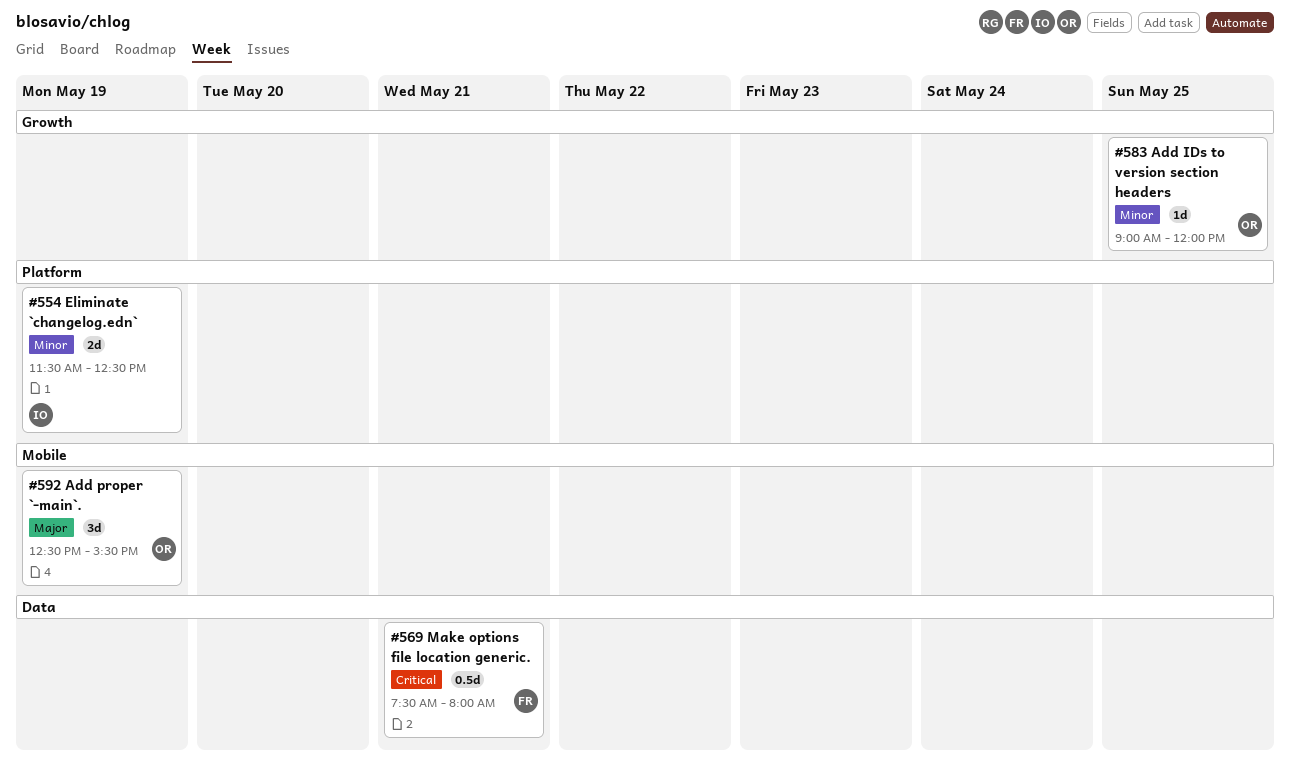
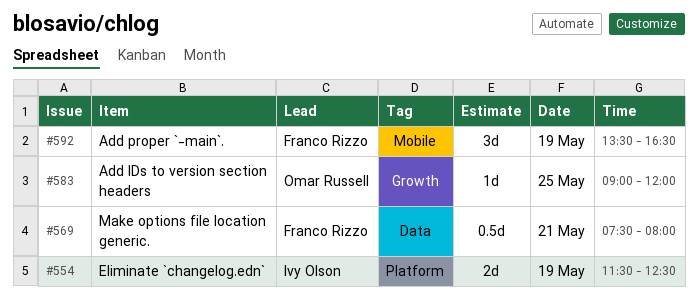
#592, owner: Omar Russell -> Franco Rizzo
#592, begins: 12:30 -> 13:30
#592, ends: 15:30 -> 16:30

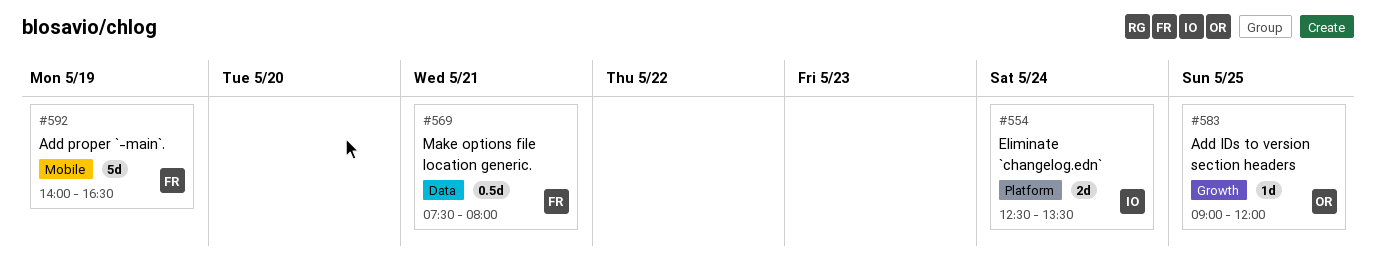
#554, day: May 19 -> May 24
#554, begins: 11:30 -> 12:30
#554, ends: 12:30 -> 13:30
#592, estimate: 3d -> 5d
#592, begins: 13:30 -> 14:00

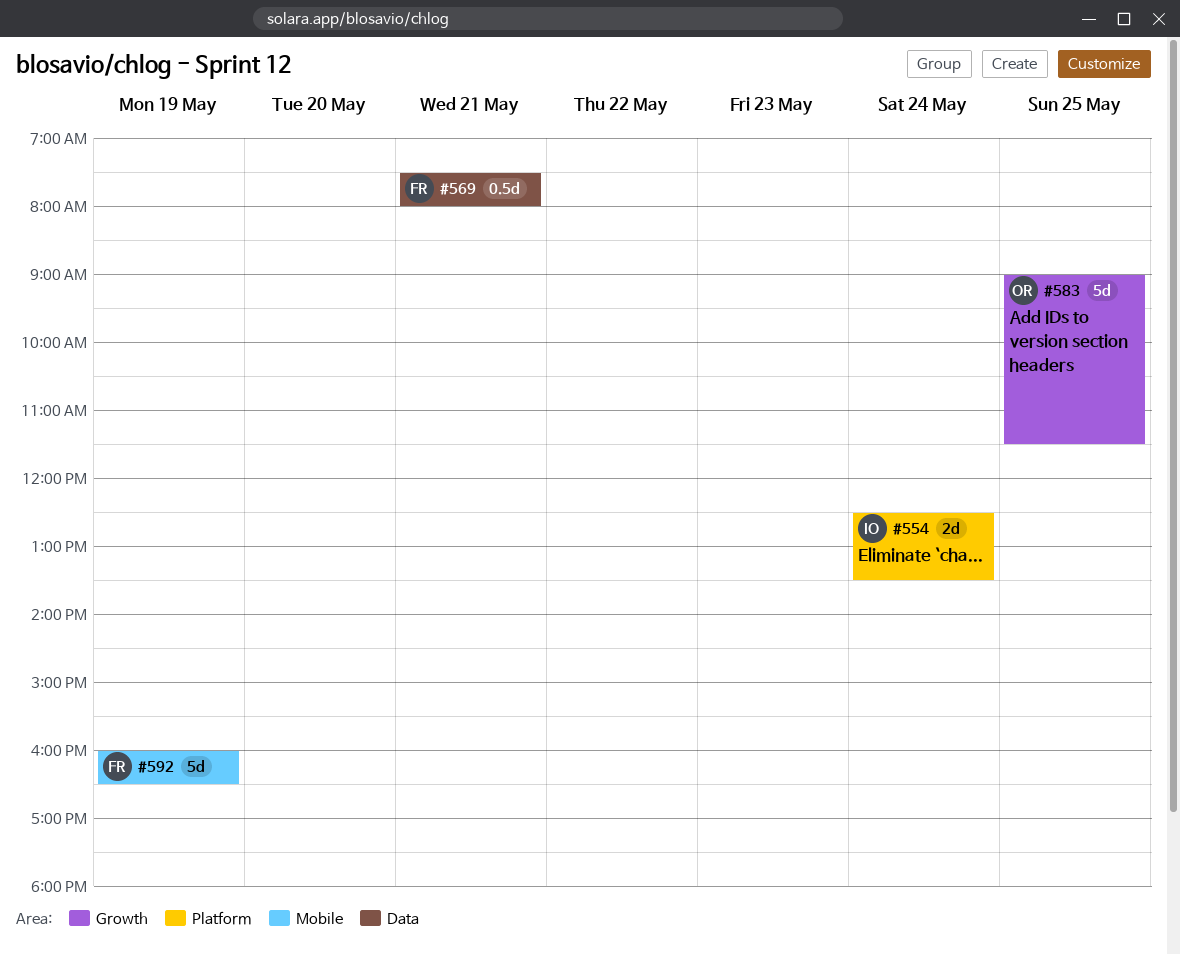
#583, estimate: 1d -> 5d
#583, ends: 12:00 -> 11:30
#592, begins: 14:00 -> 16:00

